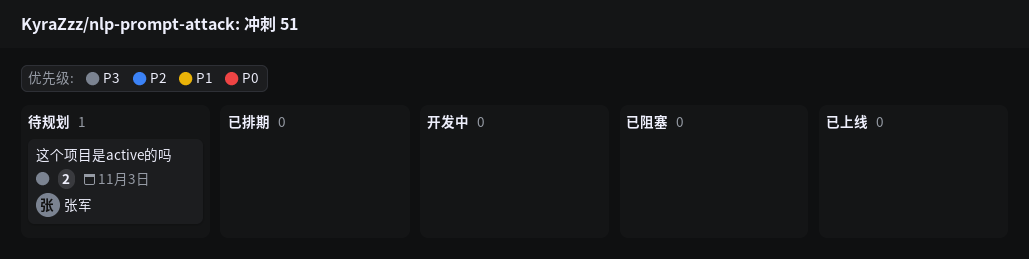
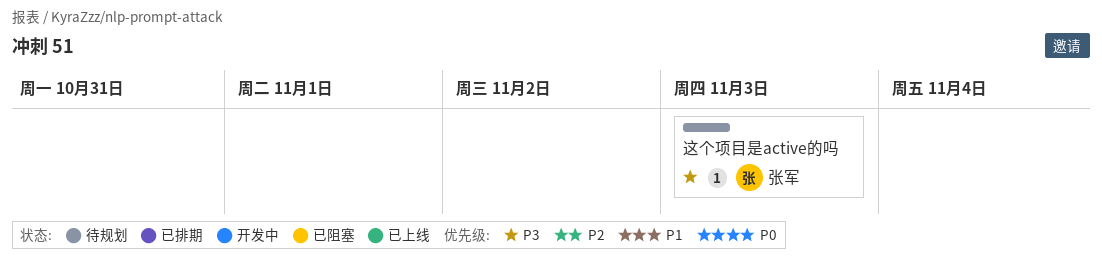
这个项目是active的吗, estimate: 2 -> 1

